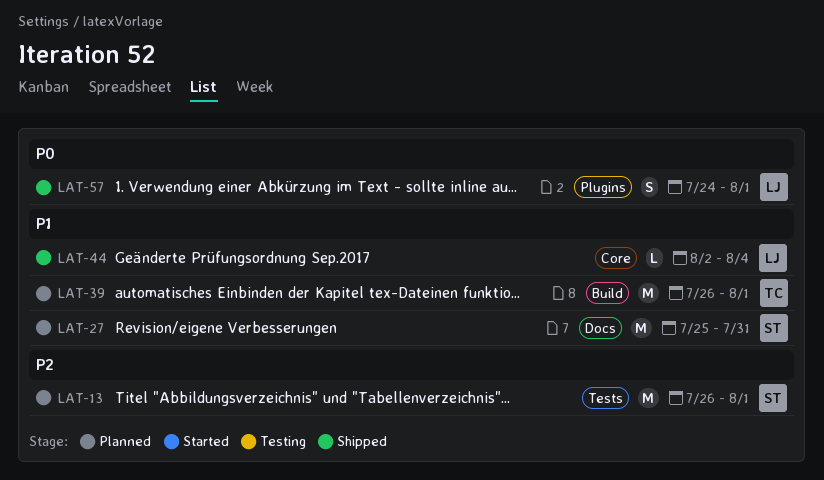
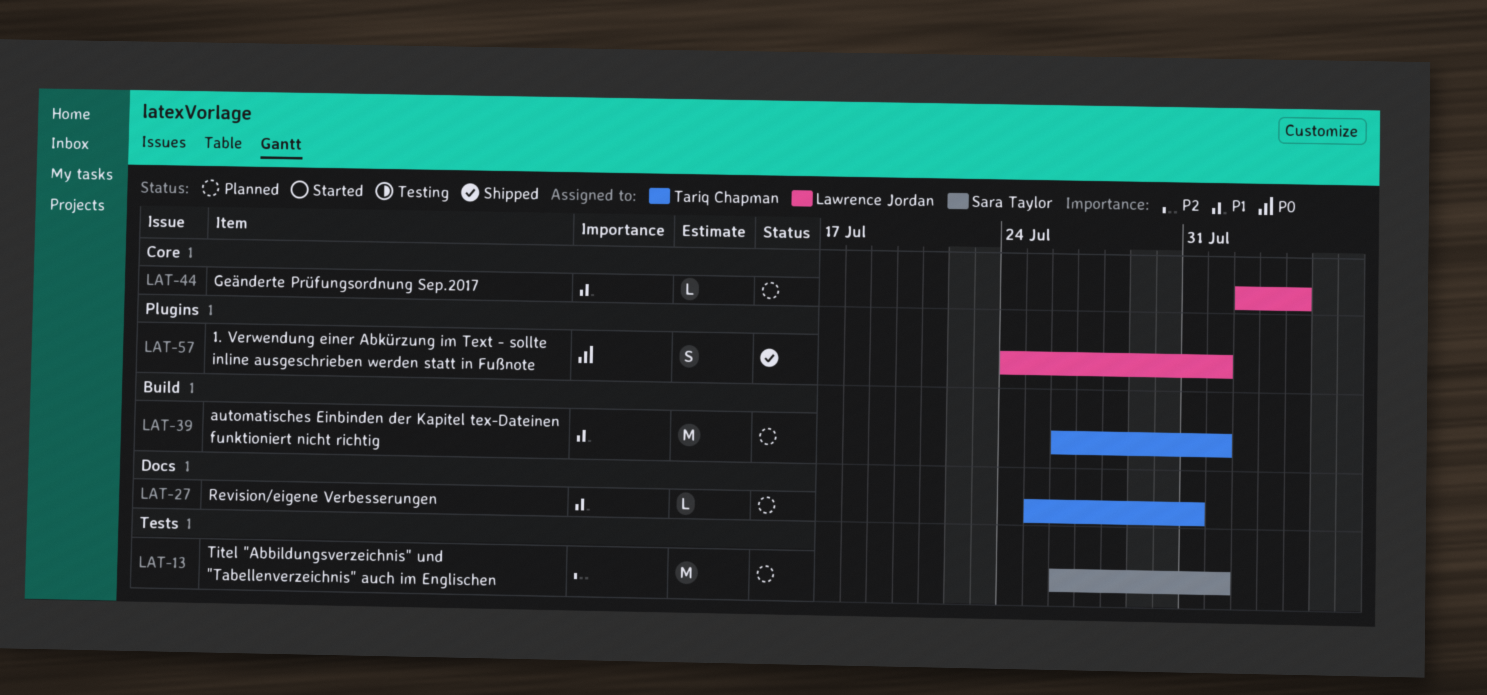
LAT-27, owner: Sara Taylor -> Tariq Chapman
LAT-27, estimate: M -> L
LAT-44, status: Shipped -> Planned

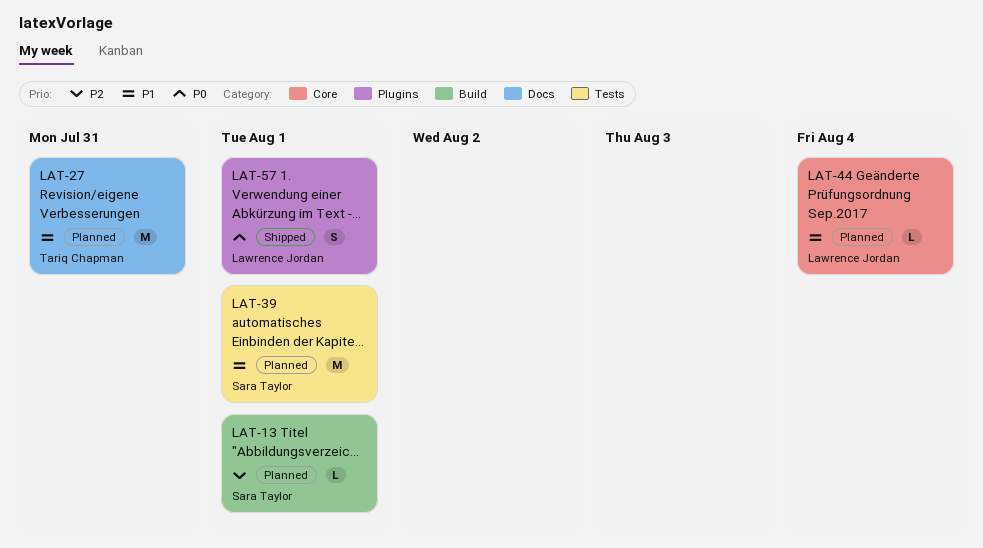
LAT-13, label: Tests -> Build
LAT-13, estimate: M -> L
LAT-27, estimate: L -> M
LAT-39, owner: Tariq Chapman -> Sara Taylor
LAT-39, label: Build -> Tests

